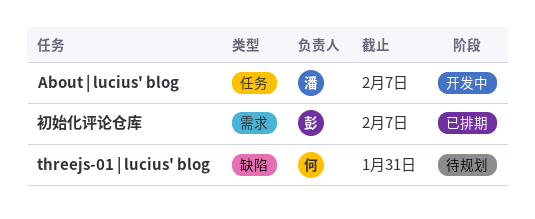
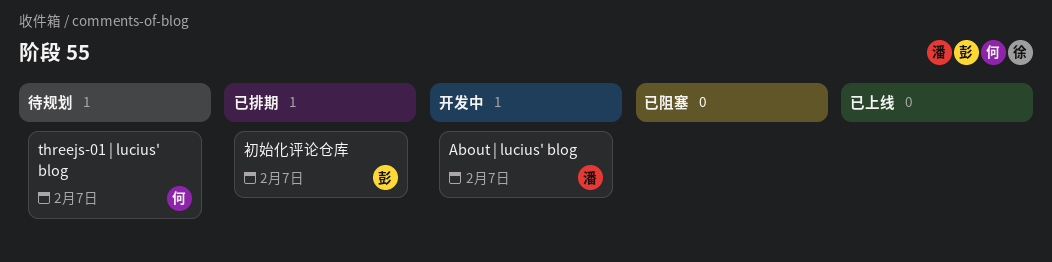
threejs-01 | lucius' blog, due: Jan 31 -> Feb 7

